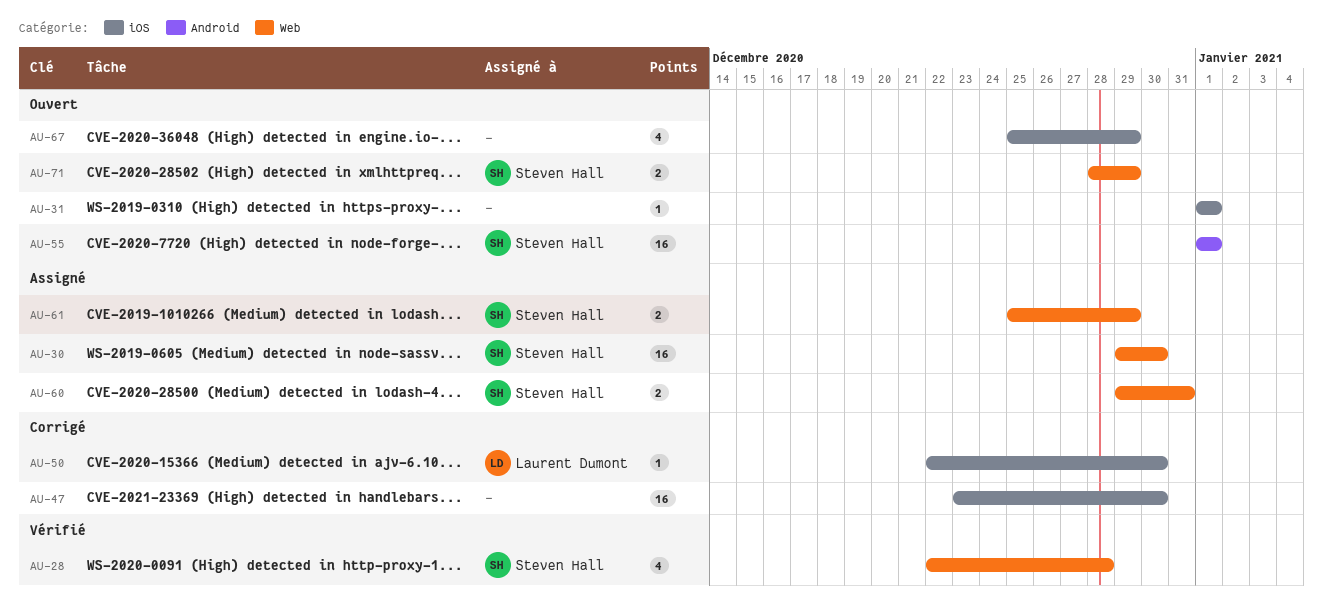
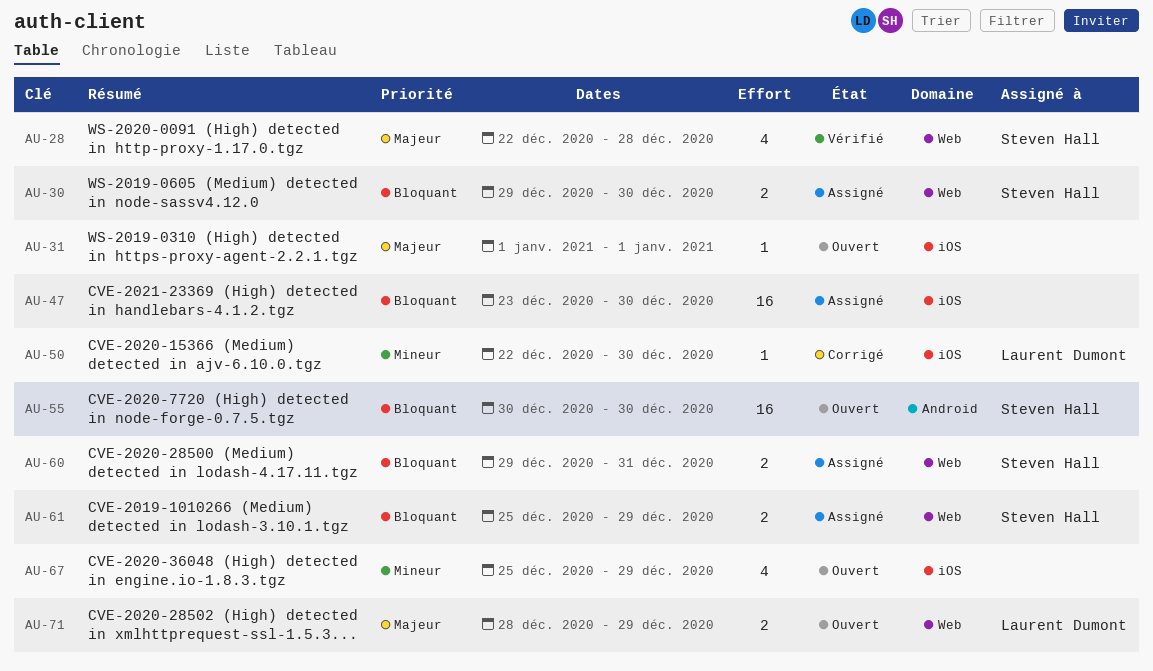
AU-30, estimate: 16 -> 2
AU-47, status: Corrigé -> Assigné
AU-55, start: Jan 1 -> Dec 30
AU-55, due: Jan 1 -> Dec 30
AU-71, owner: Steven Hall -> Laurent Dumont

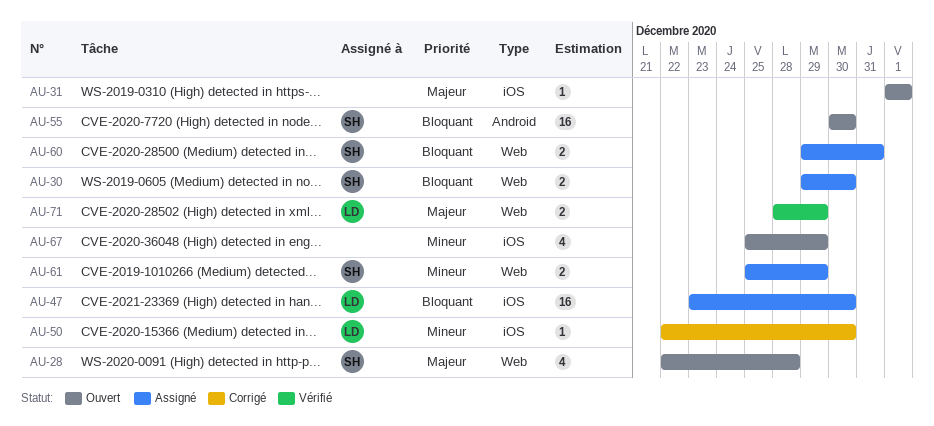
AU-28, status: Vérifié -> Ouvert
AU-47, owner: none -> Laurent Dumont
AU-61, priority: Bloquant -> Mineur
AU-71, status: Ouvert -> Vérifié

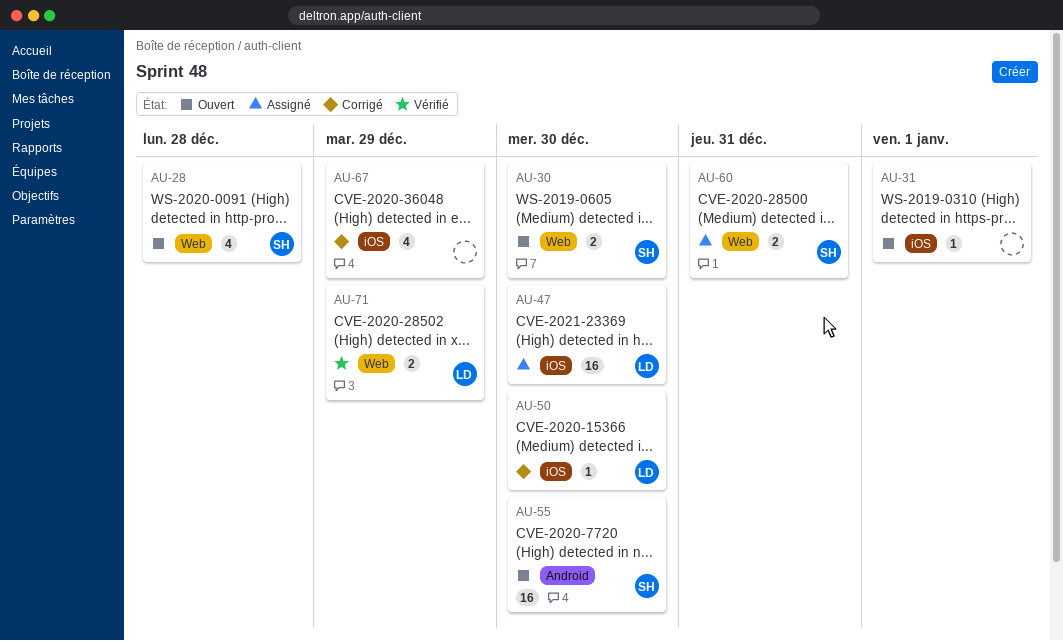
AU-30, status: Assigné -> Ouvert
AU-61: present -> none
AU-67, status: Ouvert -> Corrigé

